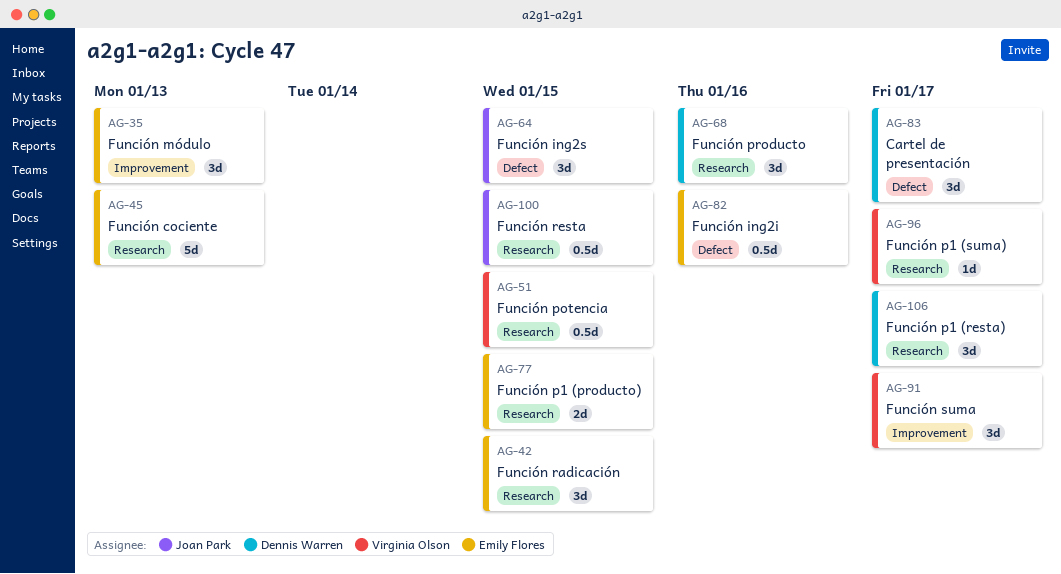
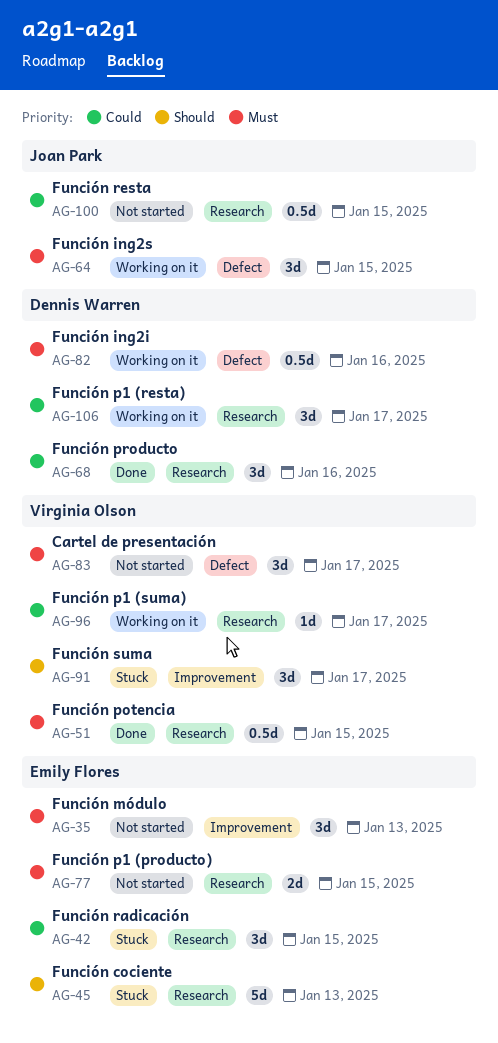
AG-82, owner: Emily Flores -> Dennis Warren
AG-83, owner: Dennis Warren -> Virginia Olson

